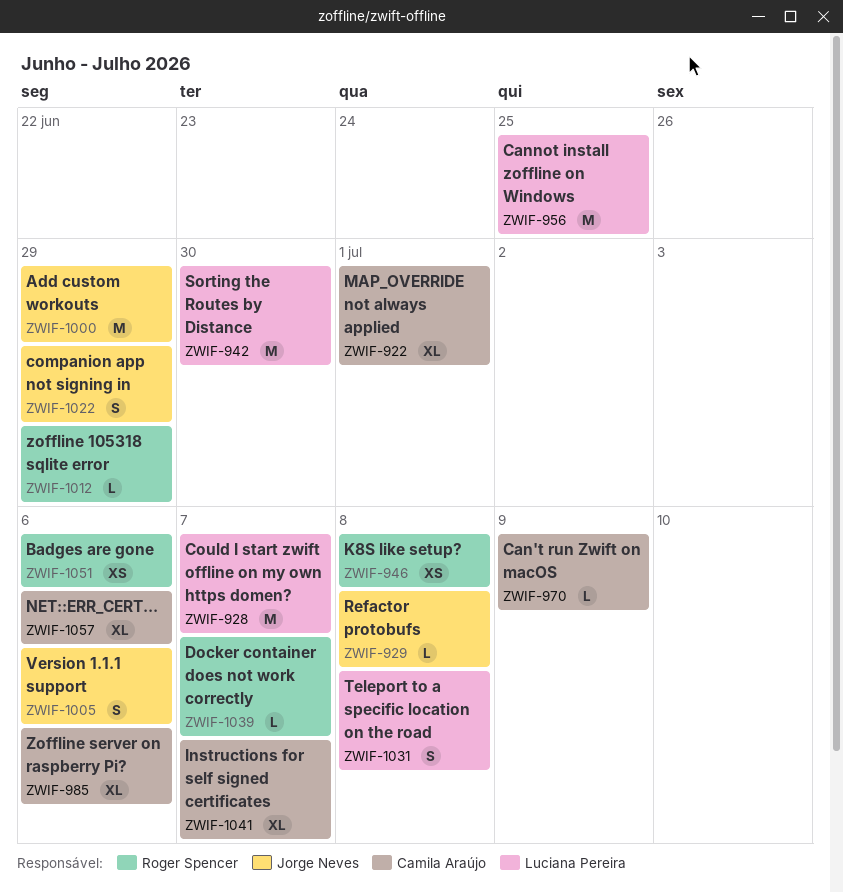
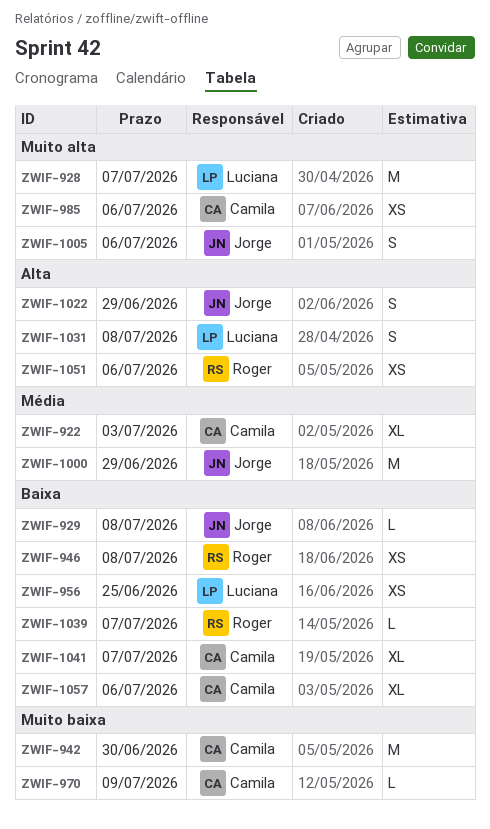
ZWIF-922, due: Jul 1 -> Jul 3
ZWIF-942, owner: Luciana Pereira -> Camila Araújo
ZWIF-956, estimate: M -> XS
ZWIF-985, estimate: XL -> XS
ZWIF-1012: present -> none

